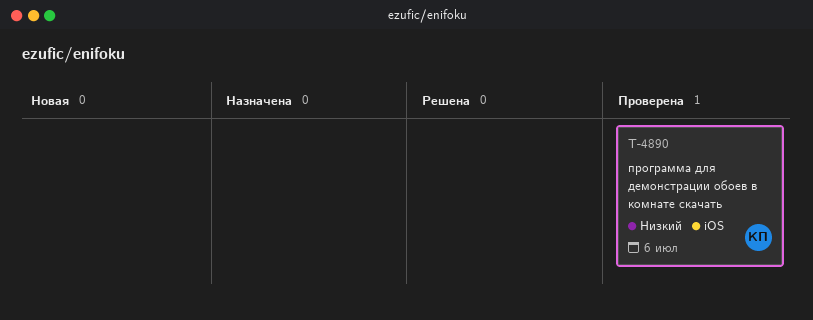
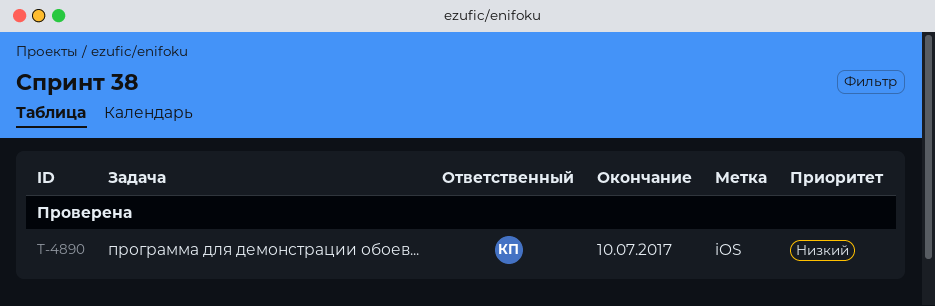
T-4890, due: Jul 6 -> Jul 10

